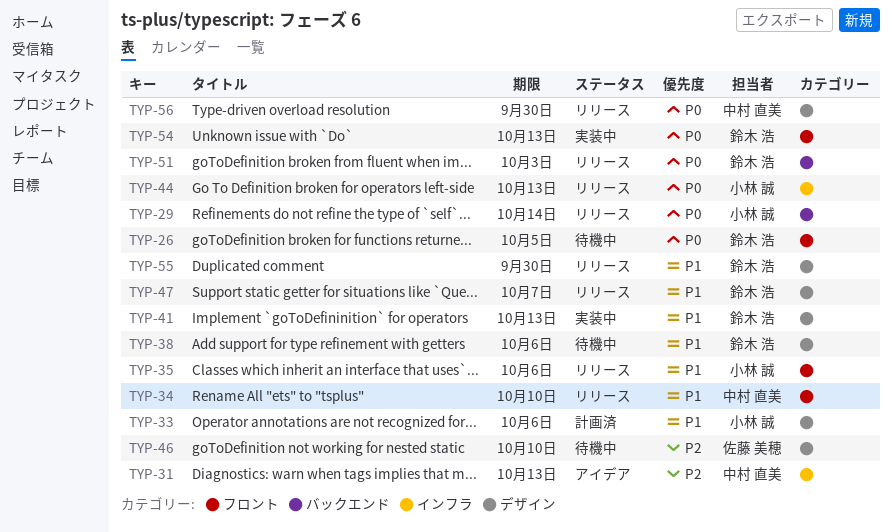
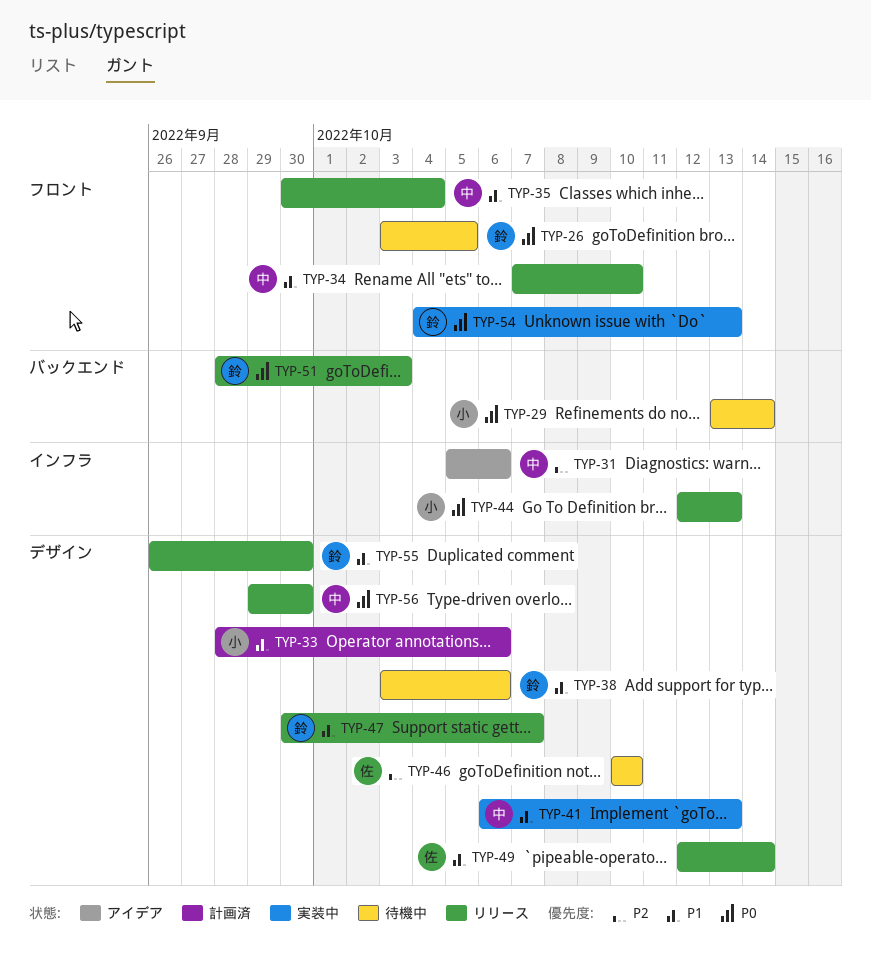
TYP-29, status: リリース -> 待機中
TYP-31, due: Oct 13 -> Oct 6
TYP-35, owner: 小林 誠 -> 中村 直美
TYP-35, due: Oct 6 -> Oct 4
TYP-41, owner: 鈴木 浩 -> 中村 直美
TYP-49: none -> present

